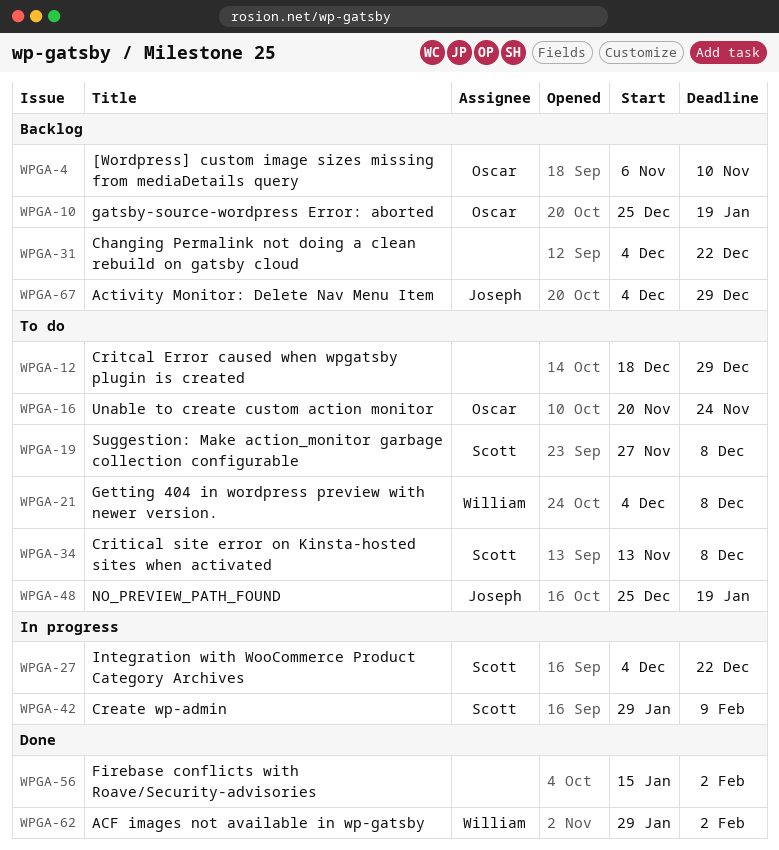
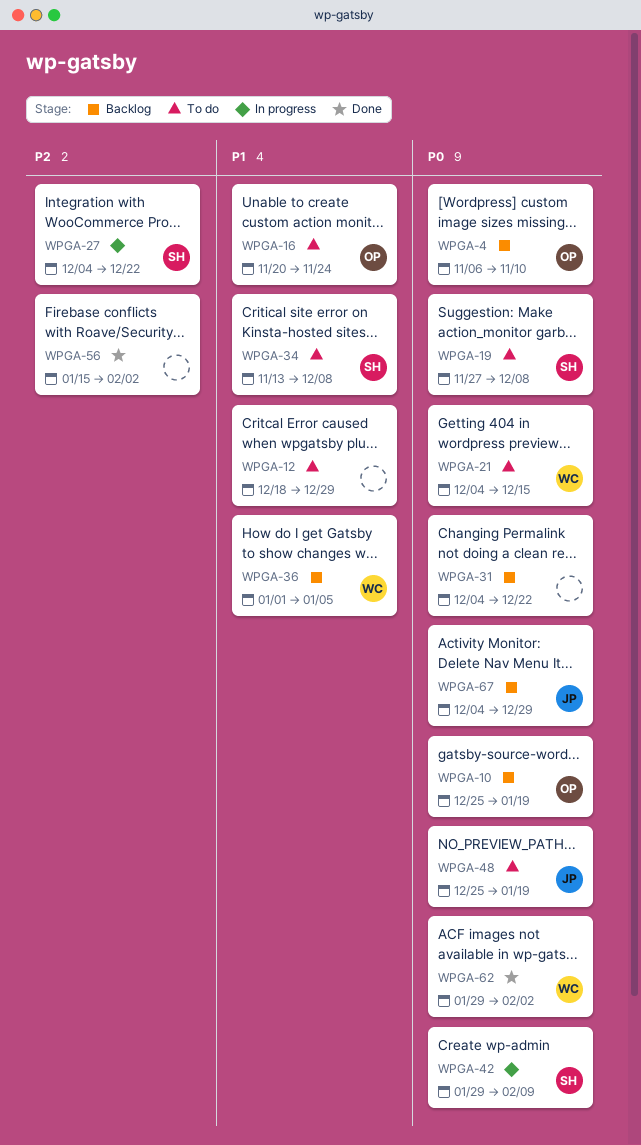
WPGA-21, due: Dec 8 -> Dec 15
WPGA-36: none -> present

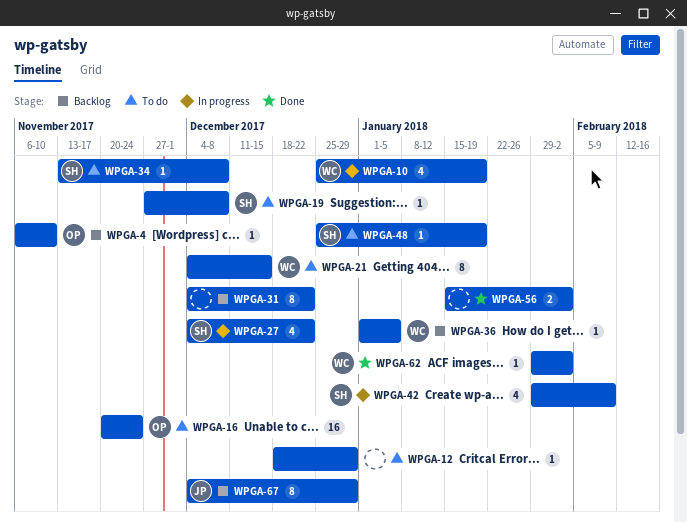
WPGA-10, status: Backlog -> In progress
WPGA-10, owner: OP -> WC
WPGA-48, owner: JP -> SH

